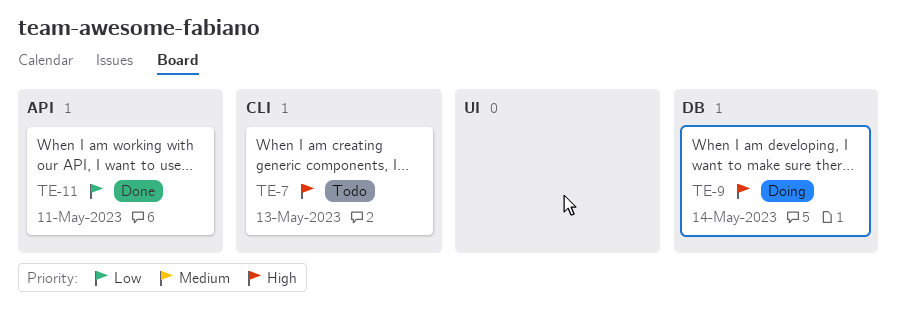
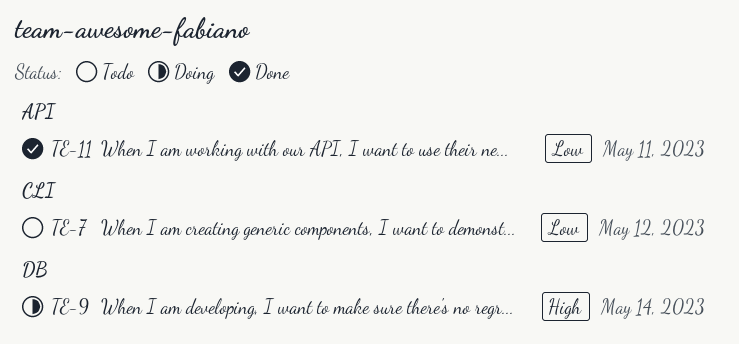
TE-7, priority: High -> Low
TE-7, due: May 13 -> May 12

